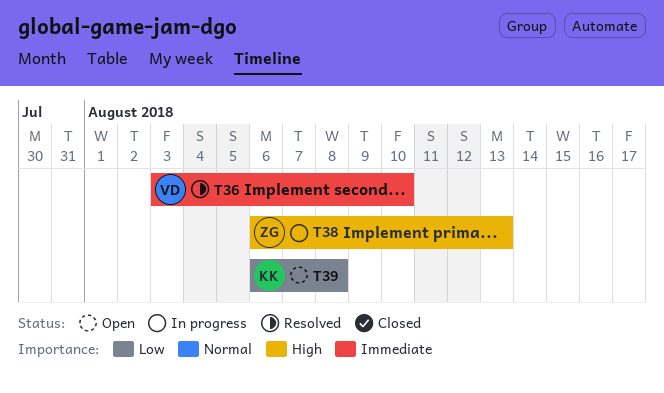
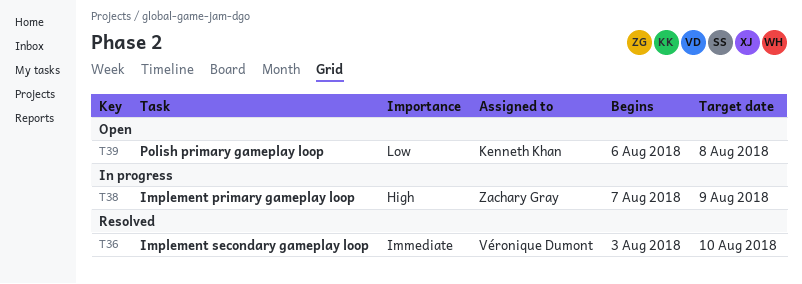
T38, start: Aug 6 -> Aug 7
T38, due: Aug 13 -> Aug 9

